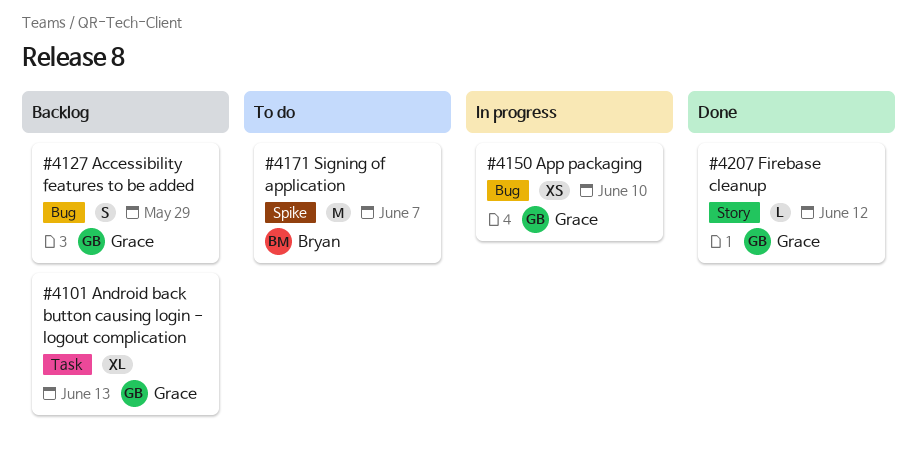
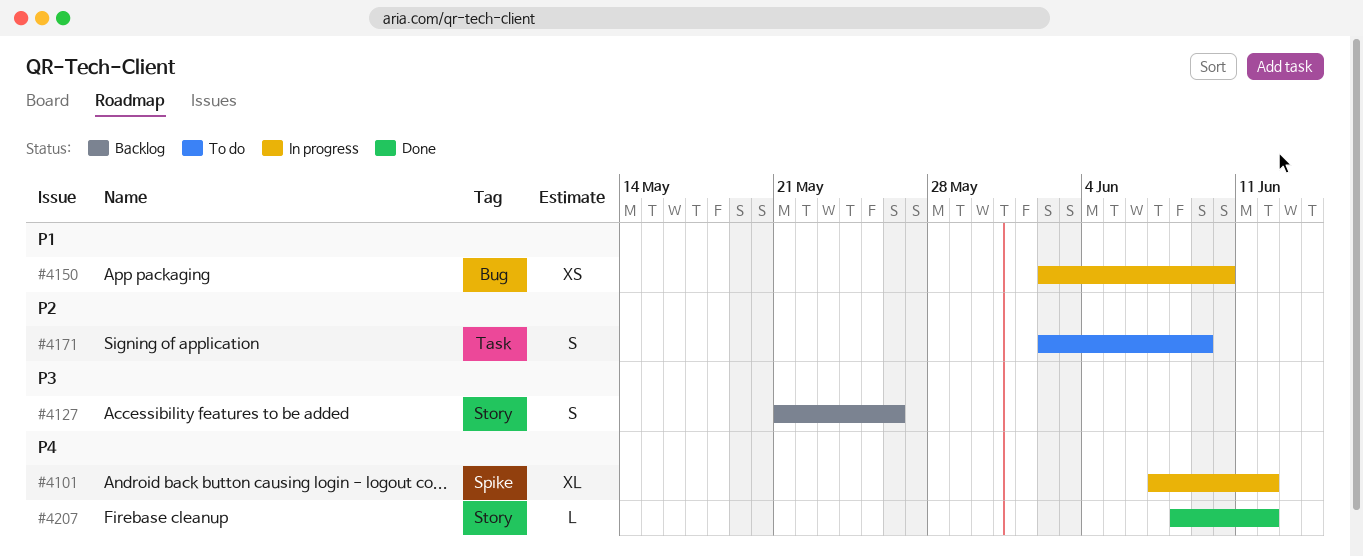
#4101, status: Backlog -> In progress
#4101, label: Task -> Spike
#4101, due: Jun 13 -> Jun 12
#4127, label: Bug -> Story
#4127, due: May 29 -> May 26
#4171, label: Spike -> Task
#4171, estimate: M -> S
#4171, due: Jun 7 -> Jun 9

